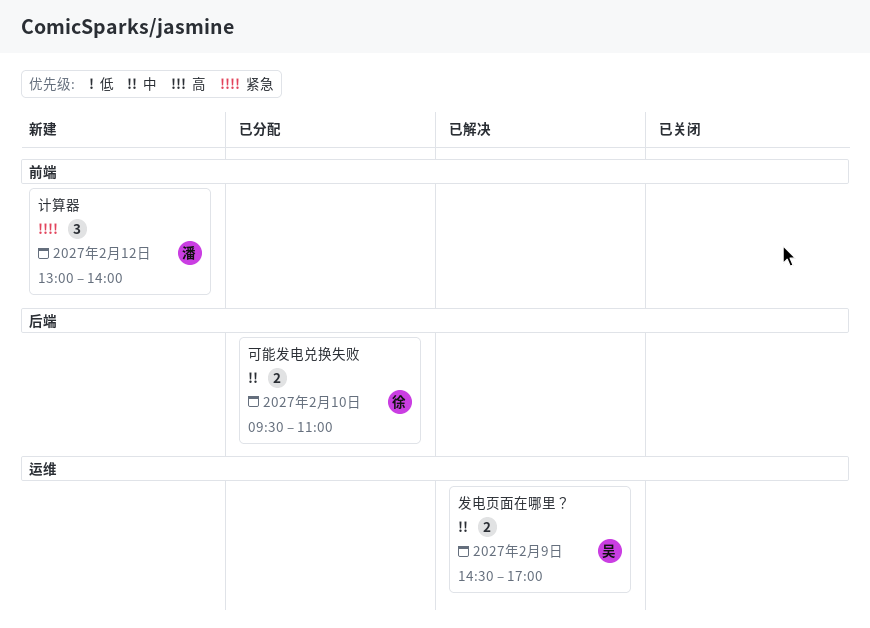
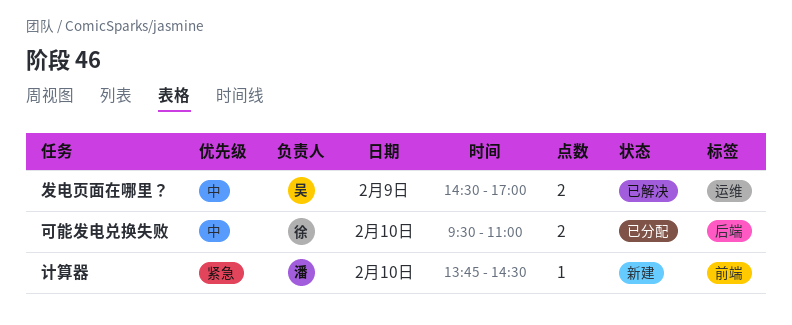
计算器, estimate: 3 -> 1
计算器, day: Feb 12 -> Feb 10
计算器, begins: 13:00 -> 13:45
计算器, ends: 14:00 -> 14:30

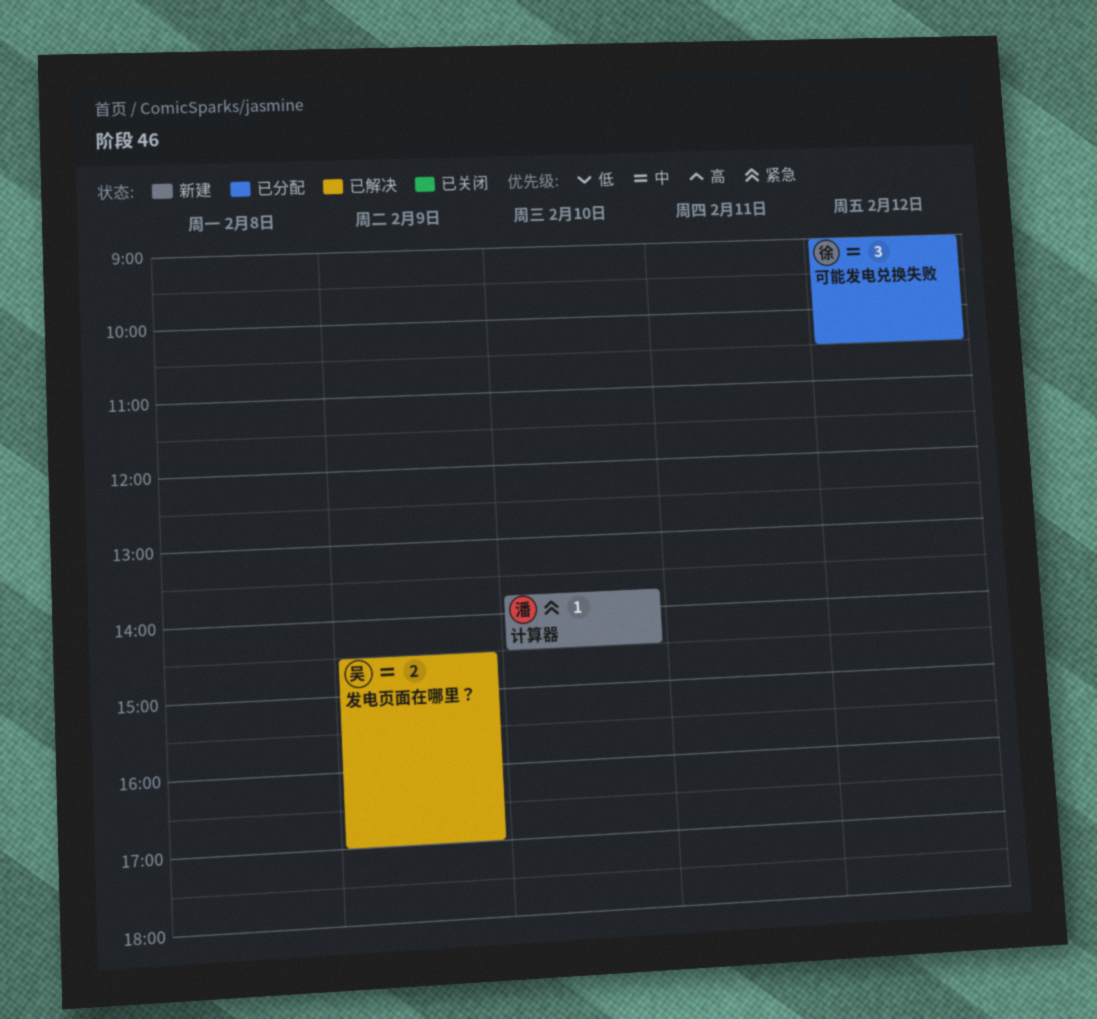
可能发电兑换失败, estimate: 2 -> 3
可能发电兑换失败, day: Feb 10 -> Feb 12
可能发电兑换失败, begins: 09:30 -> 09:00
可能发电兑换失败, ends: 11:00 -> 10:30

